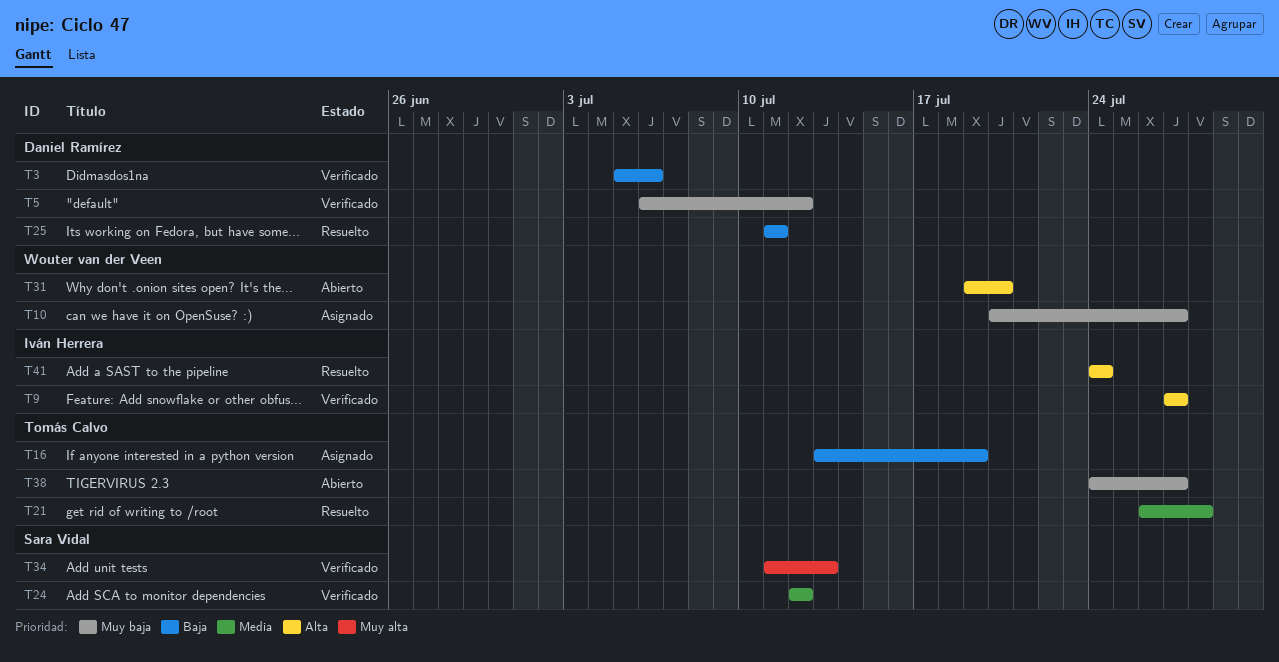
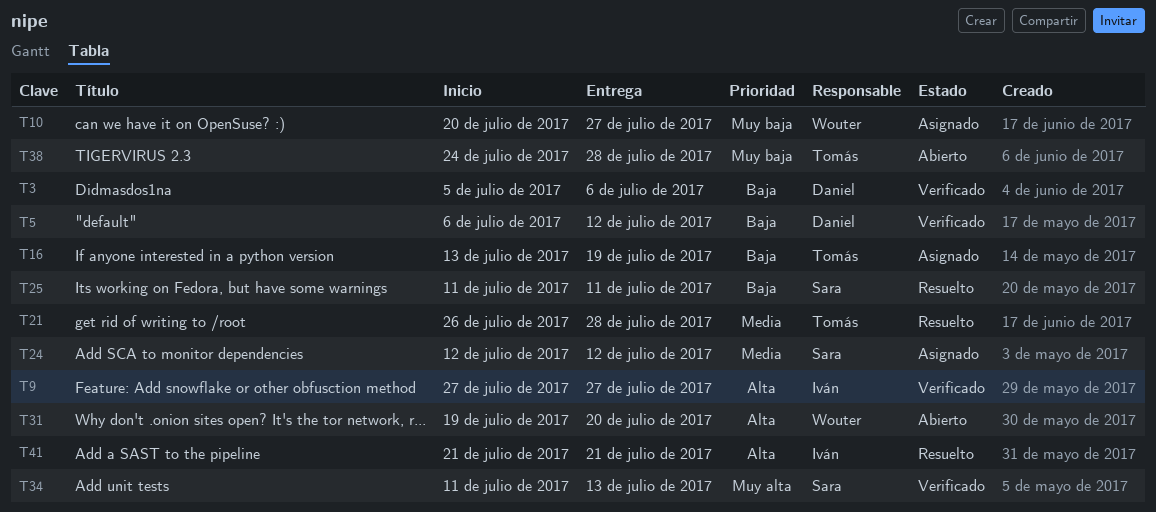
T5, priority: Muy baja -> Baja
T24, status: Verificado -> Asignado
T25, owner: Daniel Ramírez -> Sara Vidal
T38, due: Jul 27 -> Jul 28
T41, start: Jul 24 -> Jul 21
T41, due: Jul 24 -> Jul 21

